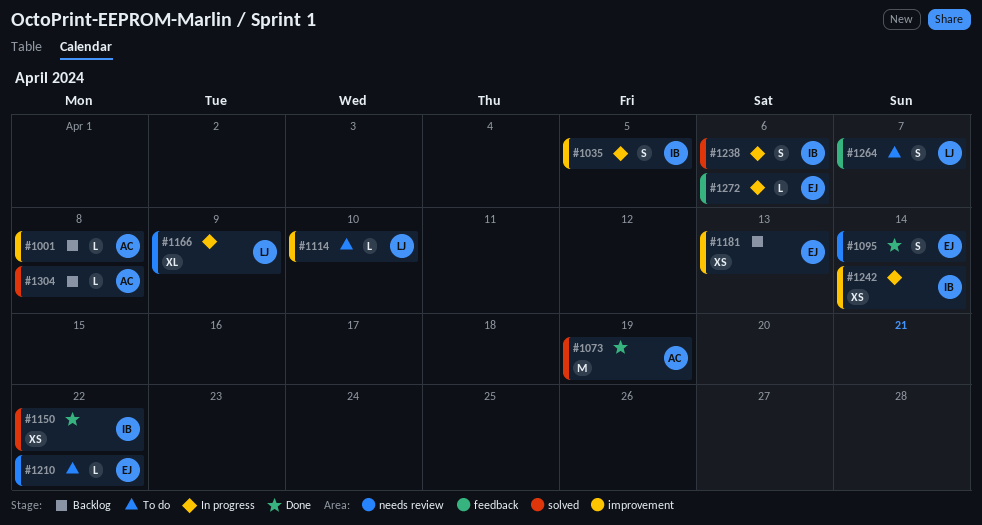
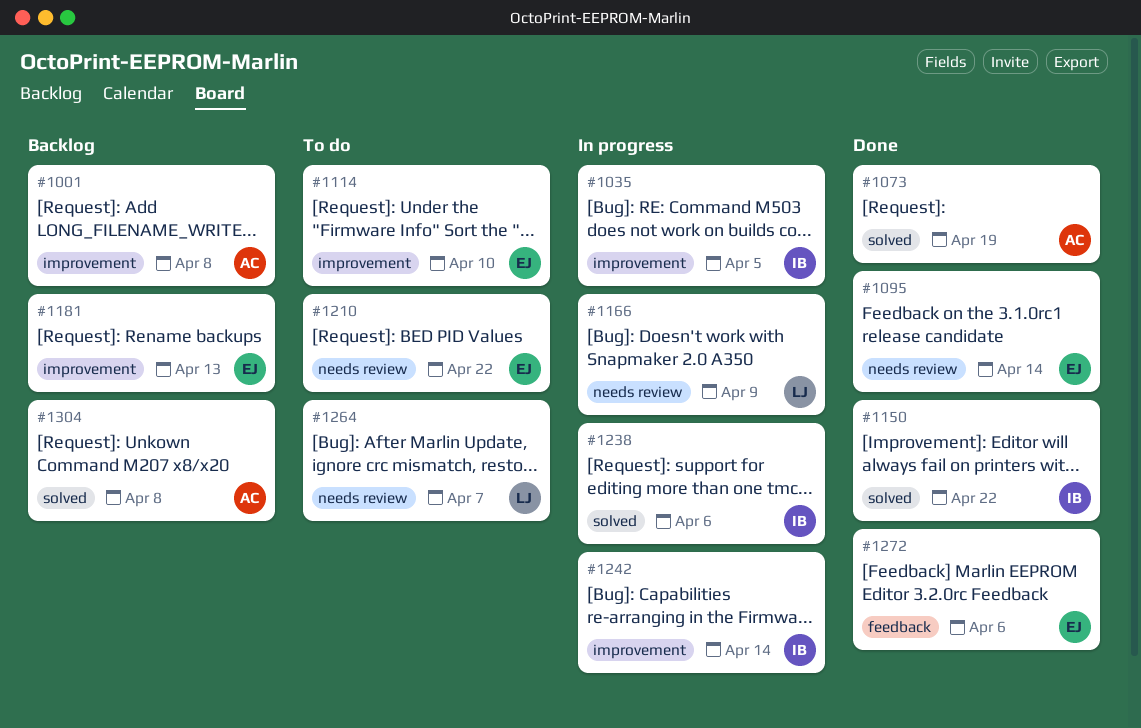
#1114, owner: LJ -> EJ
#1264, label: feedback -> needs review
#1272, status: In progress -> Done

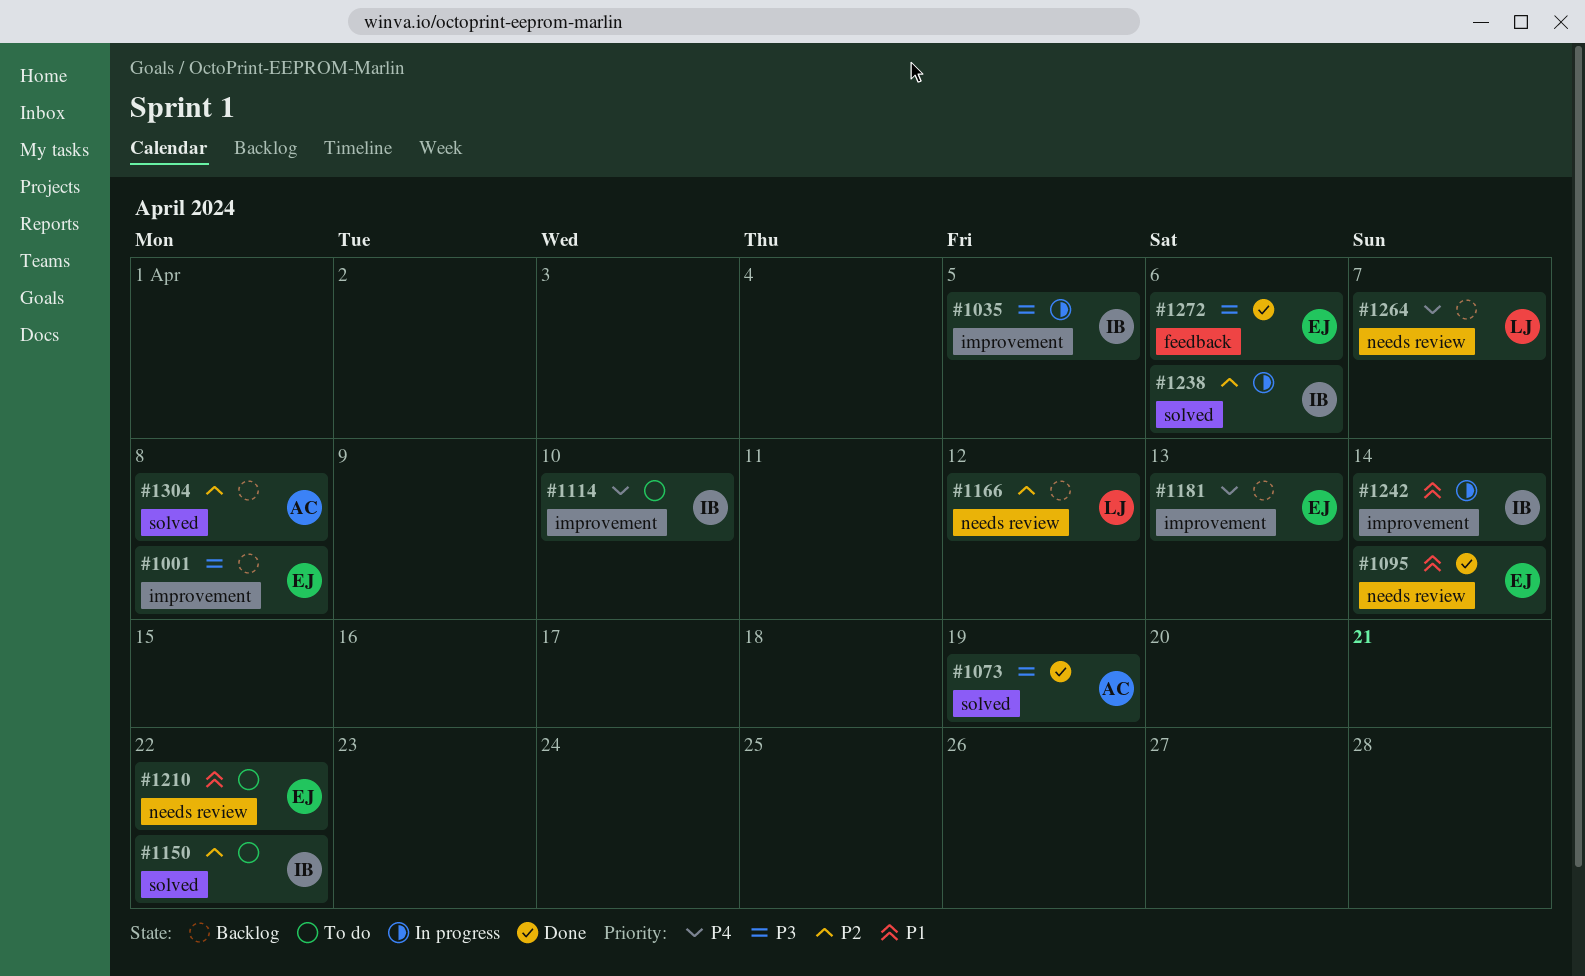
#1001, owner: AC -> EJ
#1114, owner: EJ -> IB
#1150, status: Done -> To do
#1166, status: In progress -> Backlog
#1166, due: Apr 9 -> Apr 12
#1264, status: To do -> Backlog

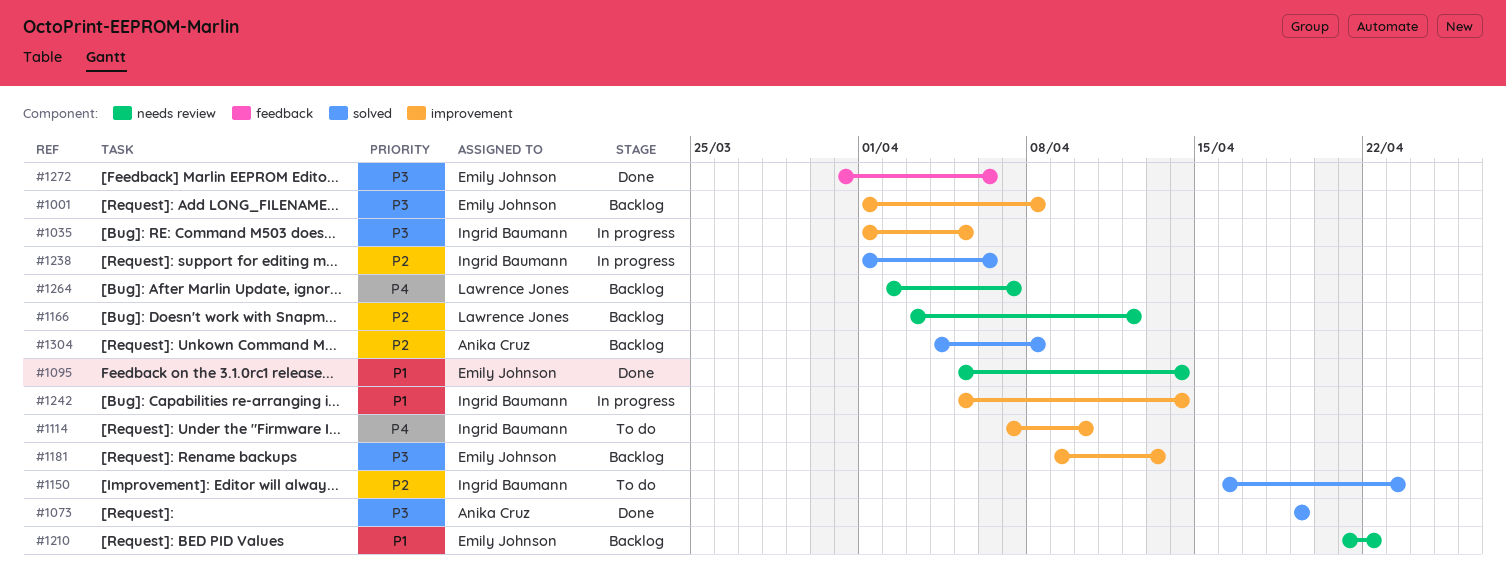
#1150, due: Apr 22 -> Apr 23
#1181, priority: P4 -> P3
#1210, status: To do -> Backlog

